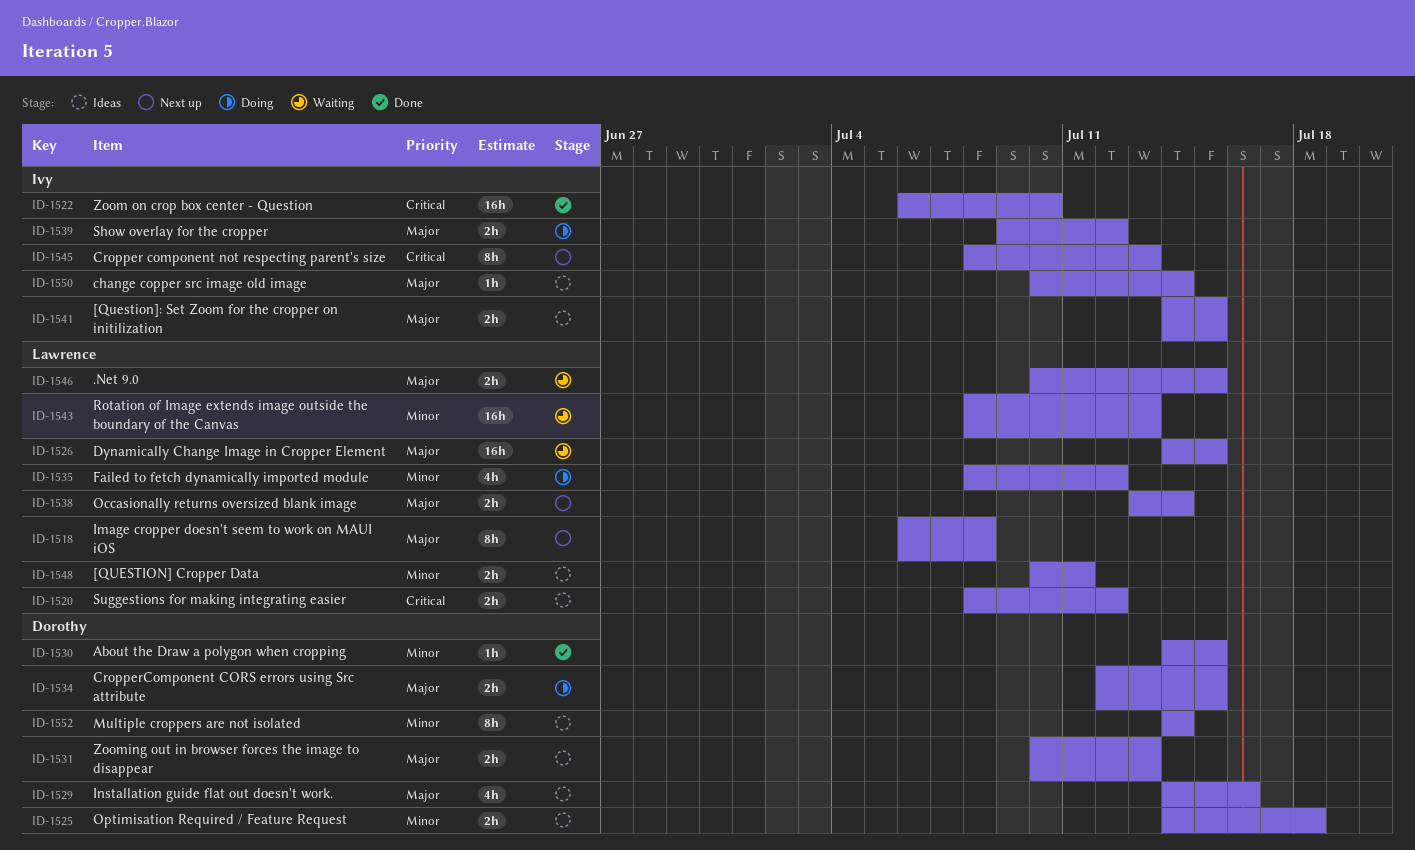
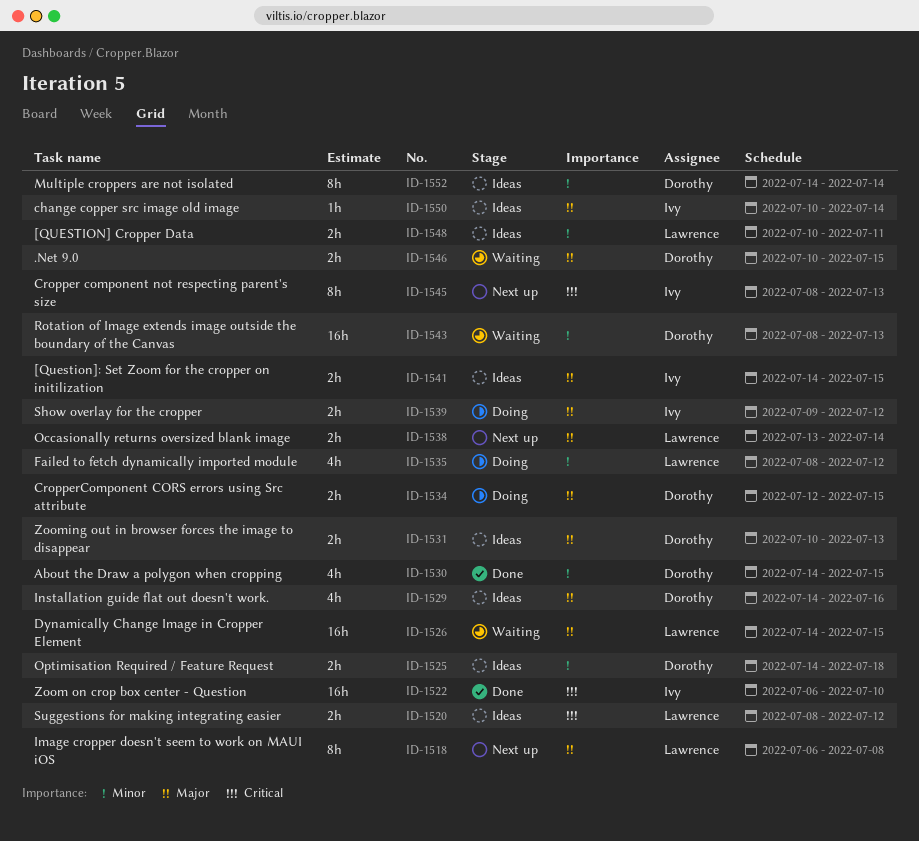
ID-1530, estimate: 1h -> 4h
ID-1543, owner: Lawrence -> Dorothy
ID-1546, owner: Lawrence -> Dorothy

